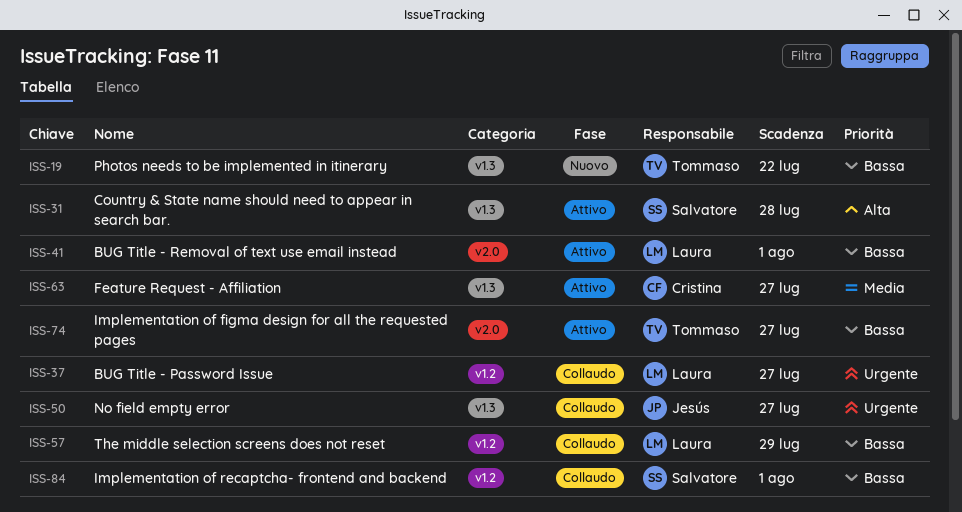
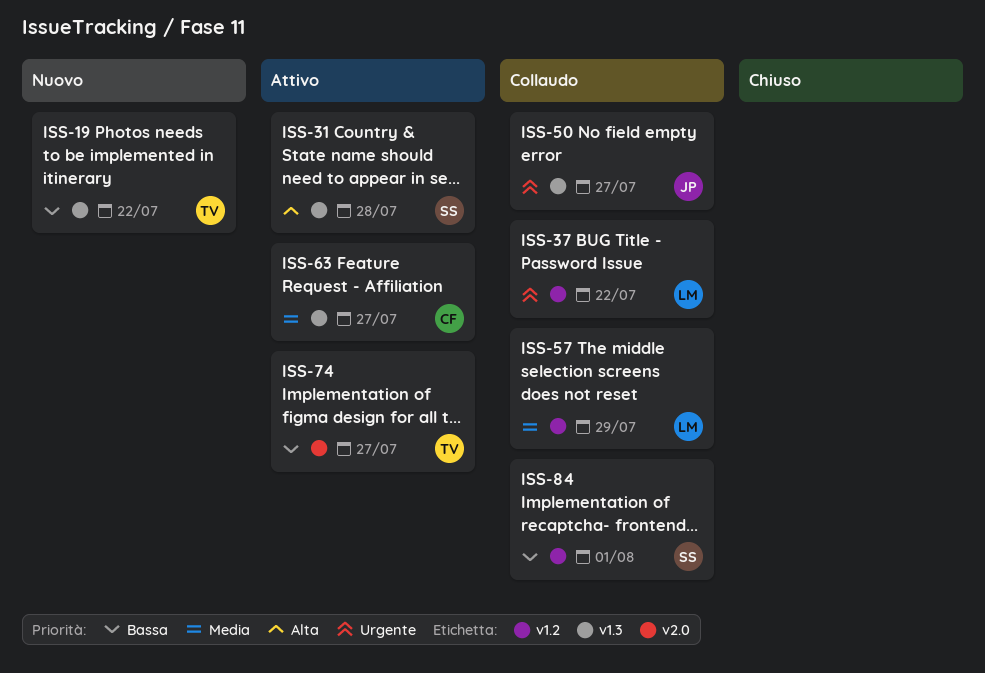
ISS-37, due: Jul 27 -> Jul 22
ISS-41: present -> none
ISS-57, priority: Bassa -> Media

